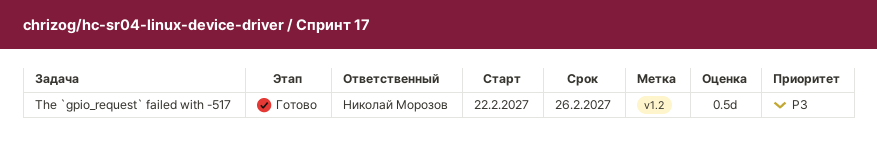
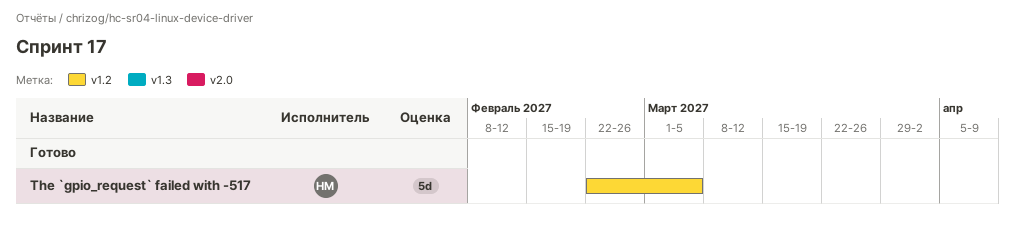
The `gpio_request` failed with -517, estimate: 0.5d -> 5d
The `gpio_request` failed with -517, due: Feb 26 -> Mar 5

